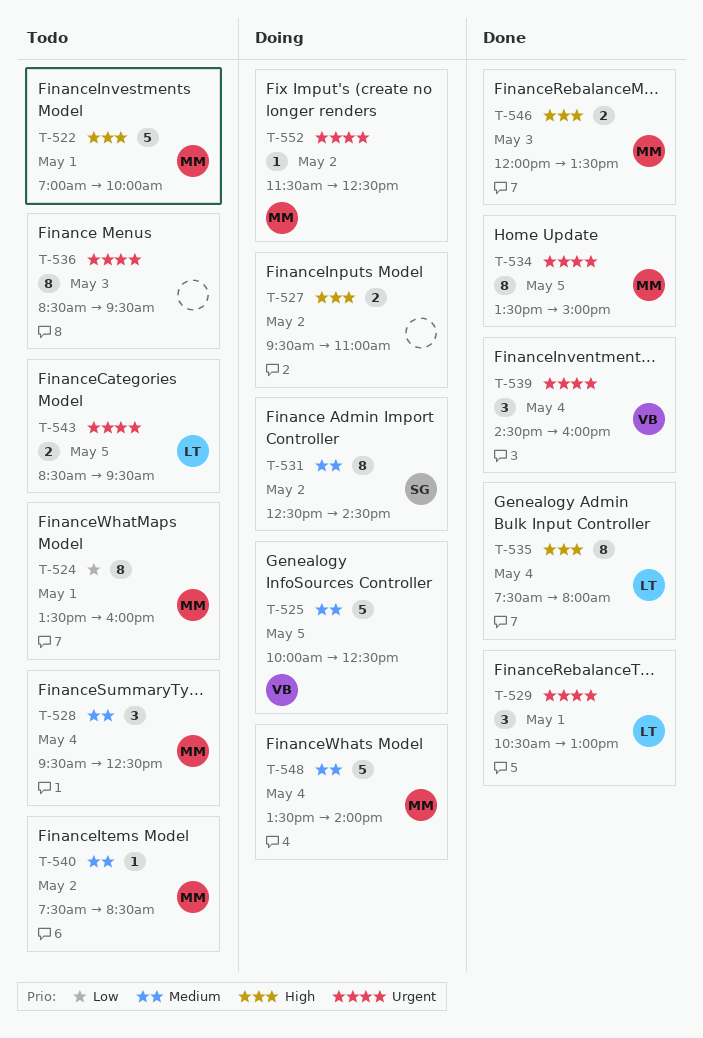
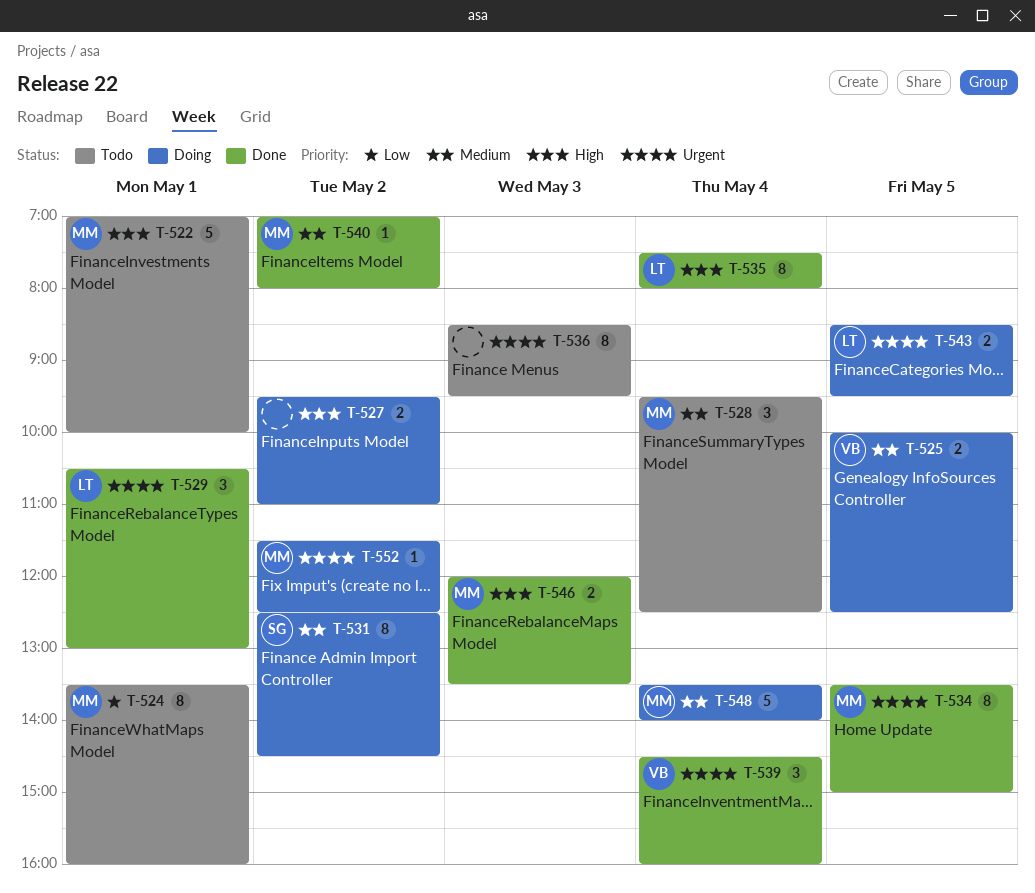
T-525, estimate: 5 -> 2
T-540, status: Todo -> Done
T-540, begins: 07:30 -> 07:00
T-540, ends: 08:30 -> 08:00
T-543, status: Todo -> Doing

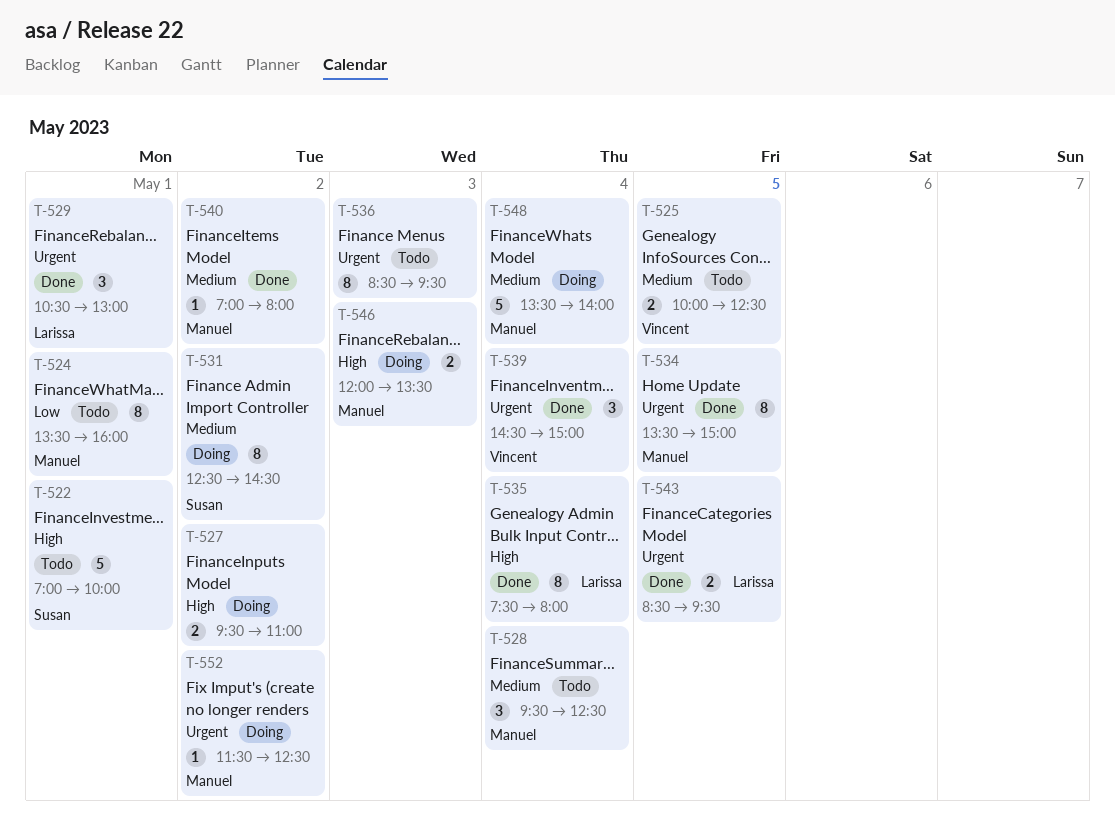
T-522, owner: Manuel -> Susan
T-525, status: Doing -> Todo
T-539, ends: 16:00 -> 15:00
T-543, status: Doing -> Done
T-546, status: Done -> Doing

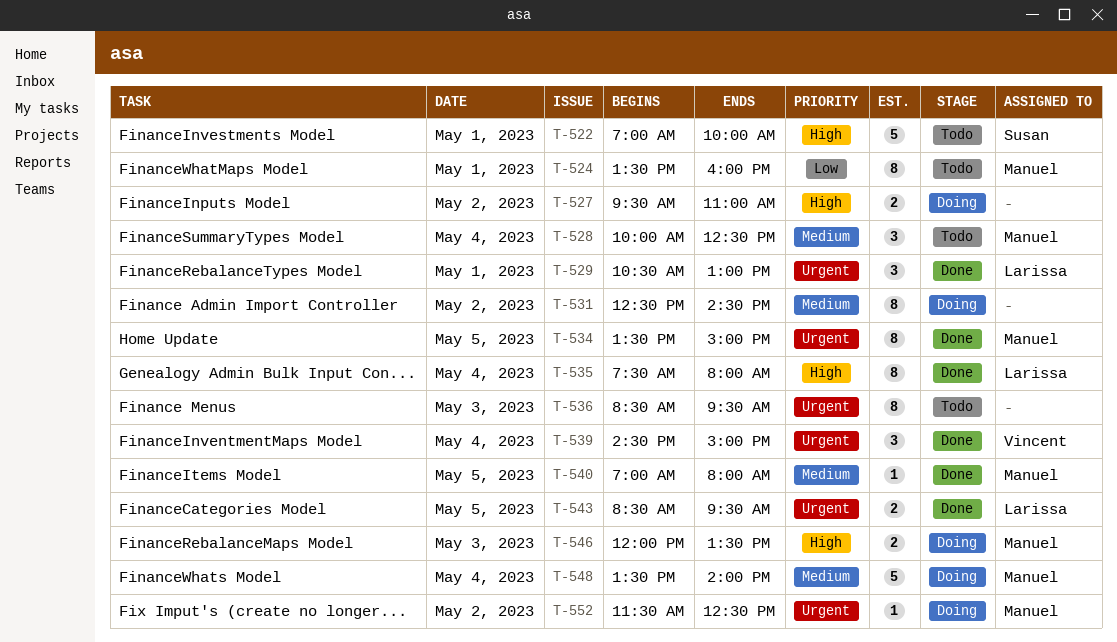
T-525: present -> none
T-528, begins: 09:30 -> 10:00
T-531, owner: Susan -> none
T-540, day: May 2 -> May 5

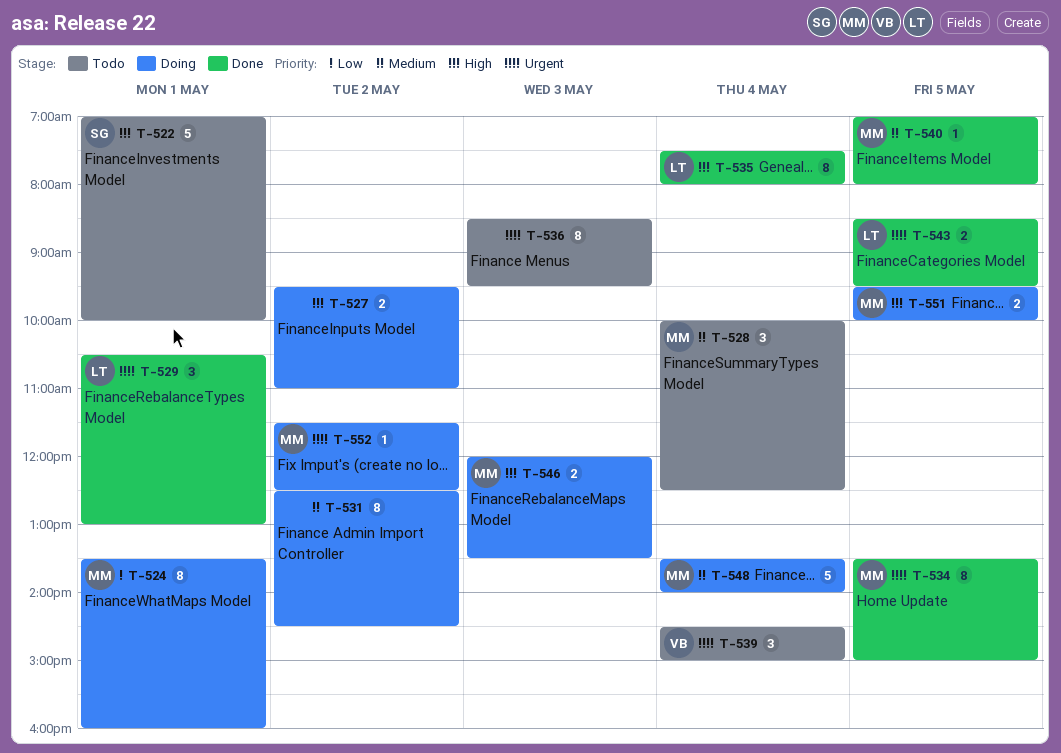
T-524, status: Todo -> Doing
T-539, status: Done -> Todo
T-551: none -> present

